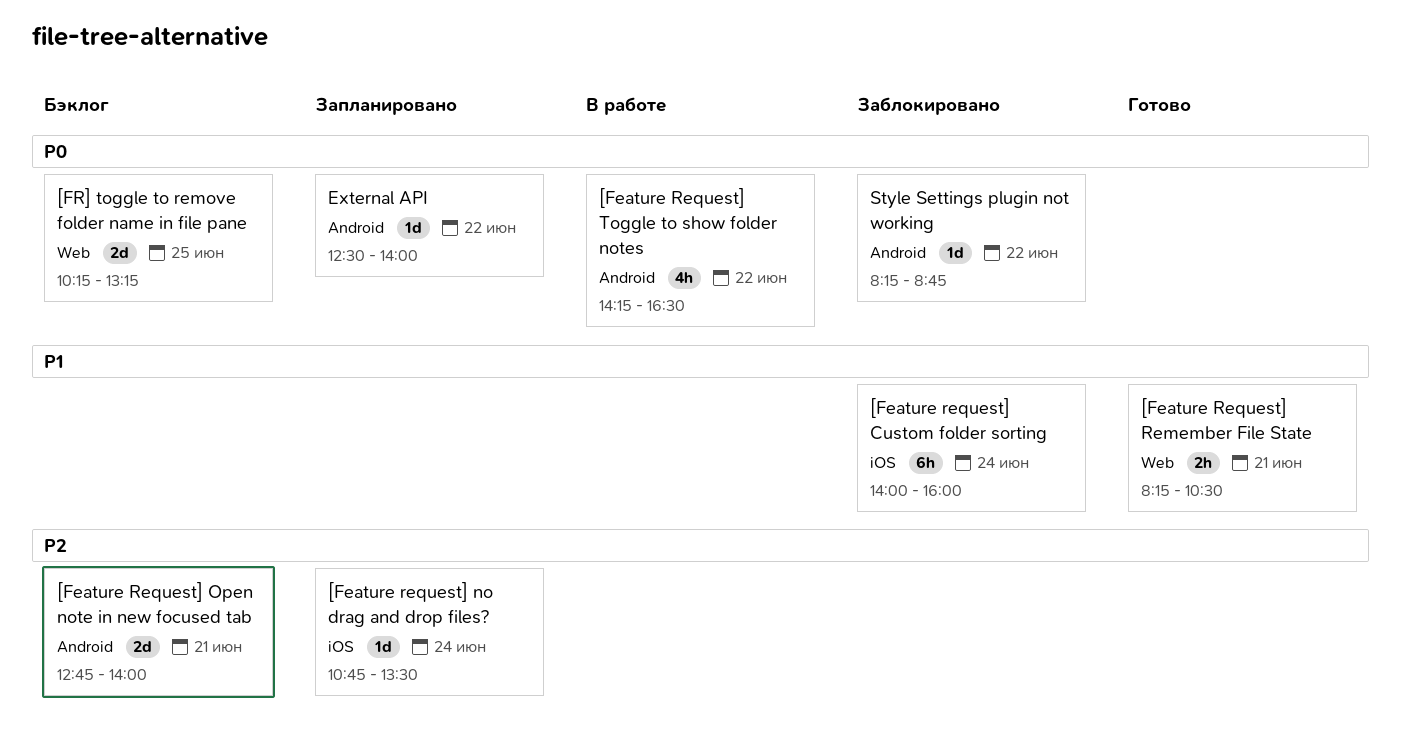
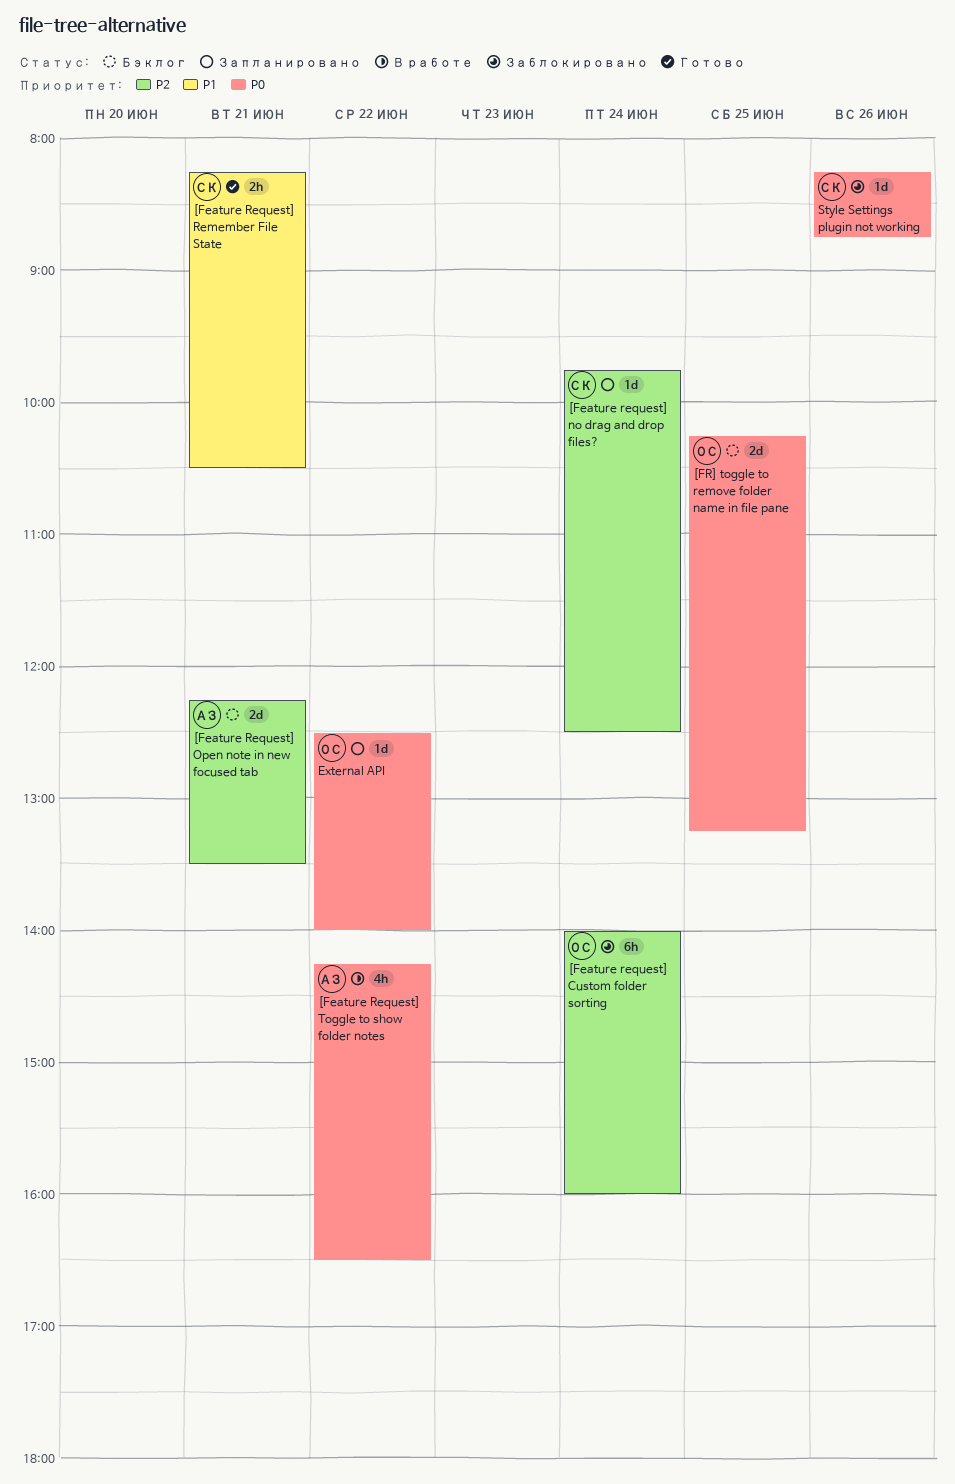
[Feature request] Custom folder sorting, priority: P1 -> P2
[Feature request] no drag and drop files?, begins: 10:45 -> 09:45
[Feature request] no drag and drop files?, ends: 13:30 -> 12:30
[Feature Request] Open note in new focused tab, begins: 12:45 -> 12:15
[Feature Request] Open note in new focused tab, ends: 14:00 -> 13:30
Style Settings plugin not working, day: Jun 22 -> Jun 26

